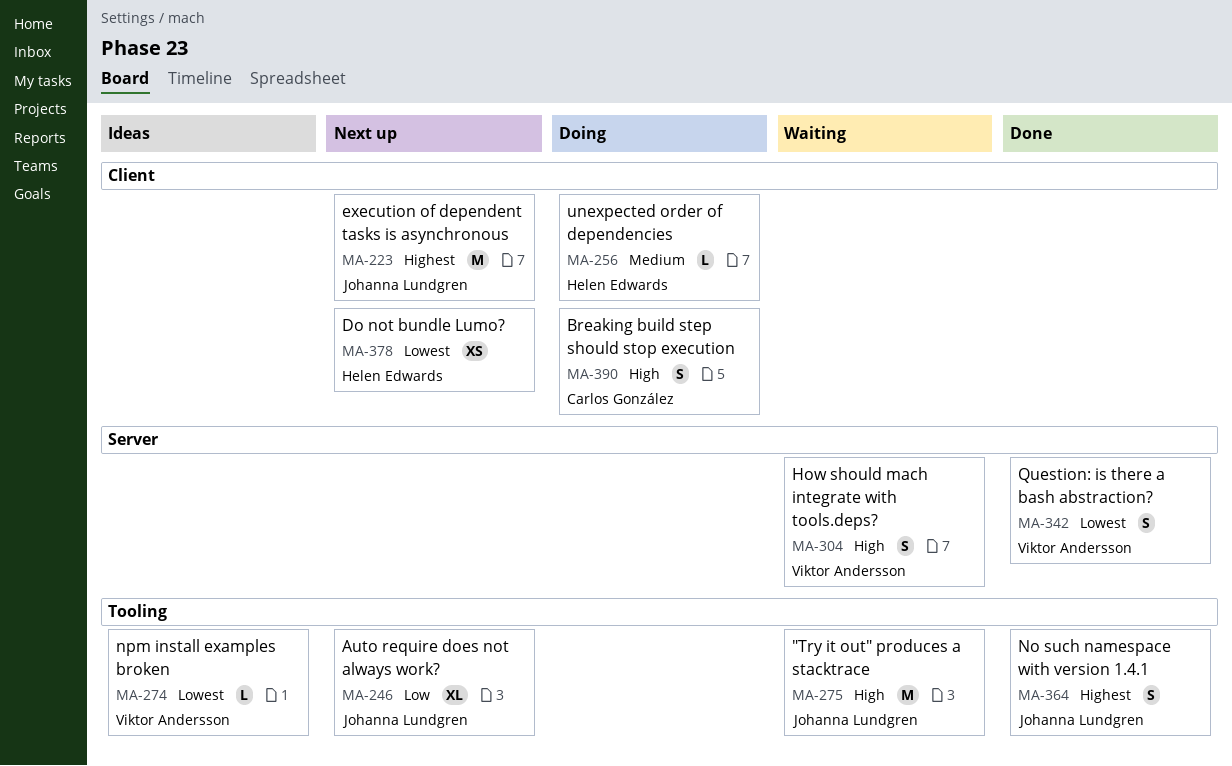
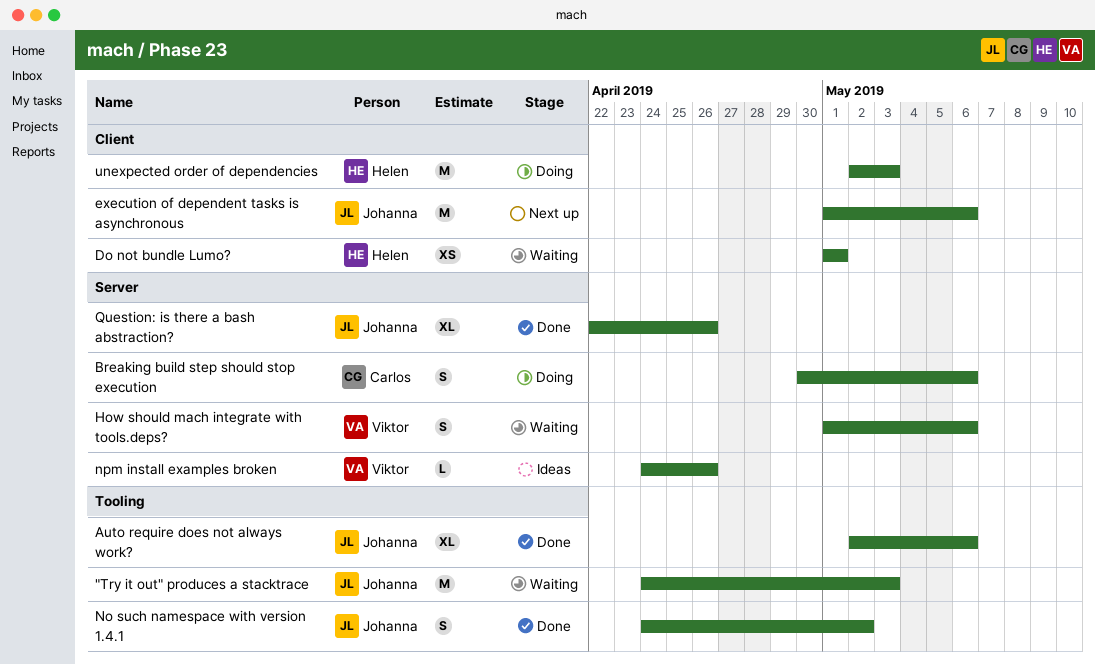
Auto require does not always work?, status: Next up -> Done
Breaking build step should stop execution, label: Client -> Server
Do not bundle Lumo?, status: Next up -> Waiting
npm install examples broken, label: Tooling -> Server
Question: is there a bash abstraction?, owner: Viktor Andersson -> Johanna Lundgren
Question: is there a bash abstraction?, estimate: S -> XL
unexpected order of dependencies, estimate: L -> M

